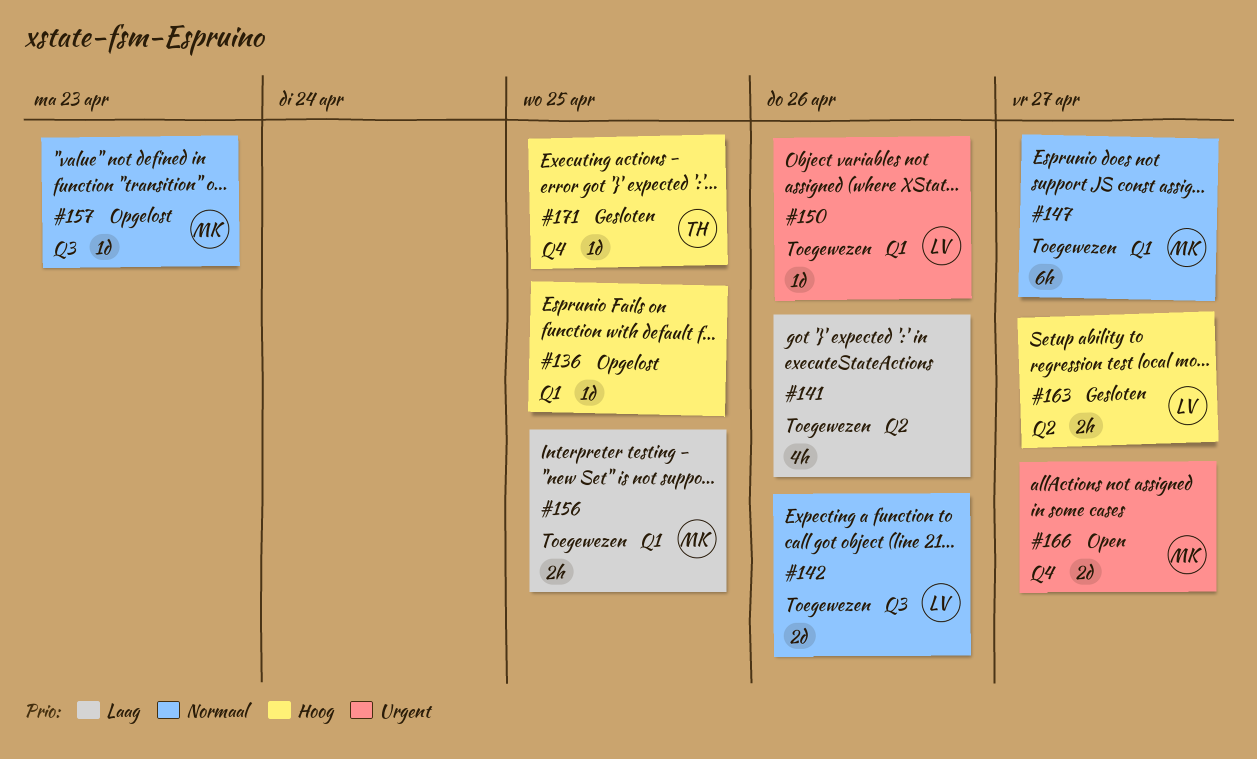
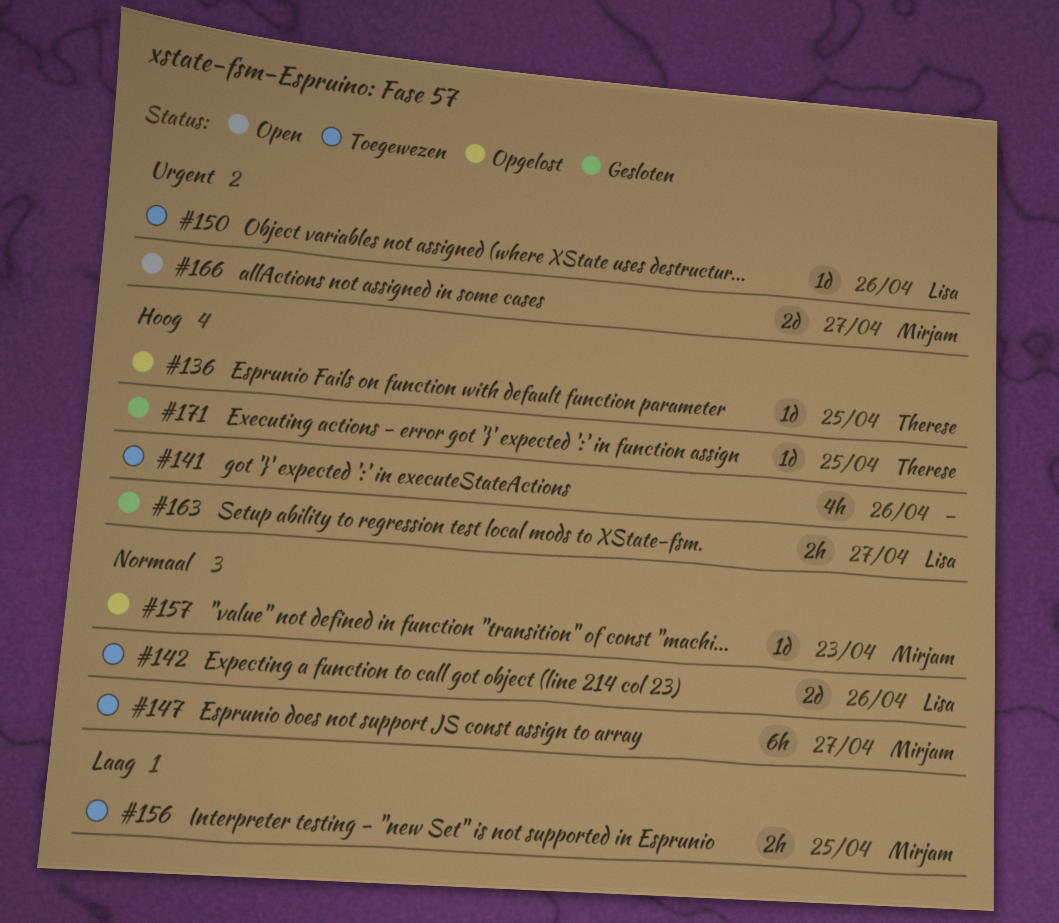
#136, owner: none -> Therese
#141, priority: Laag -> Hoog

